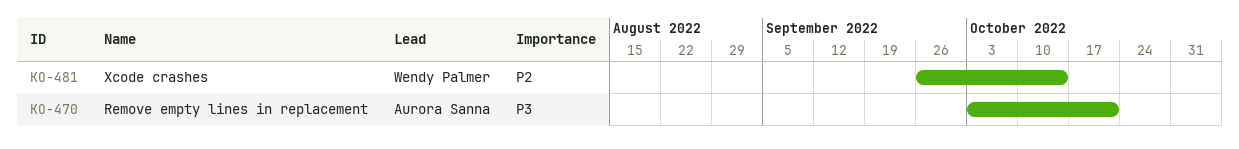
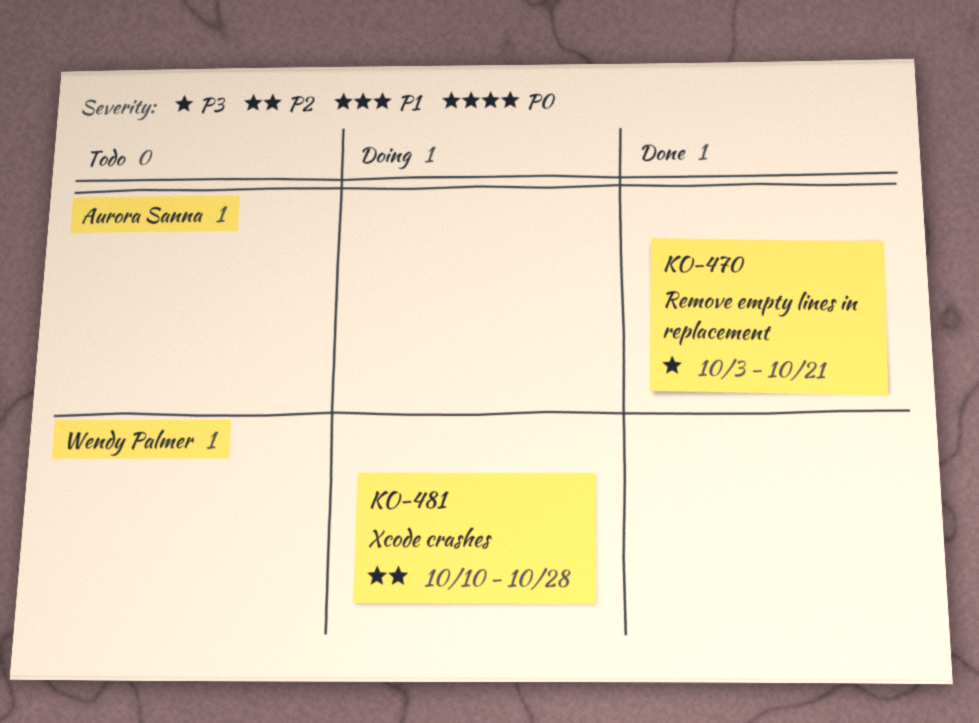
KO-481, start: Sep 26 -> Oct 10
KO-481, due: Oct 14 -> Oct 28

